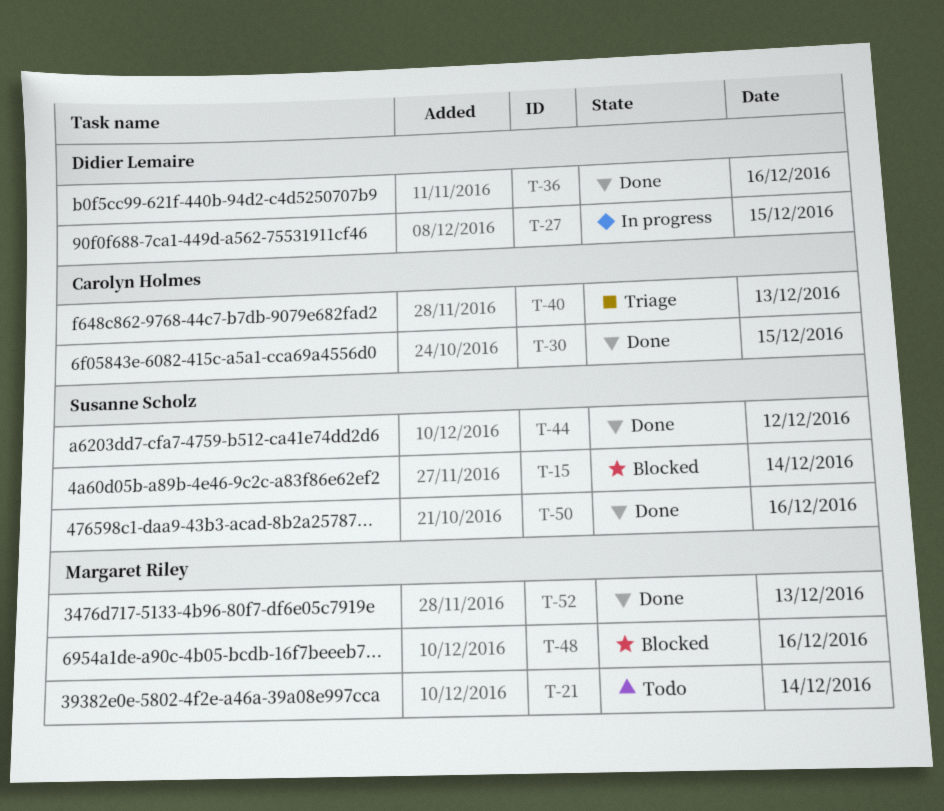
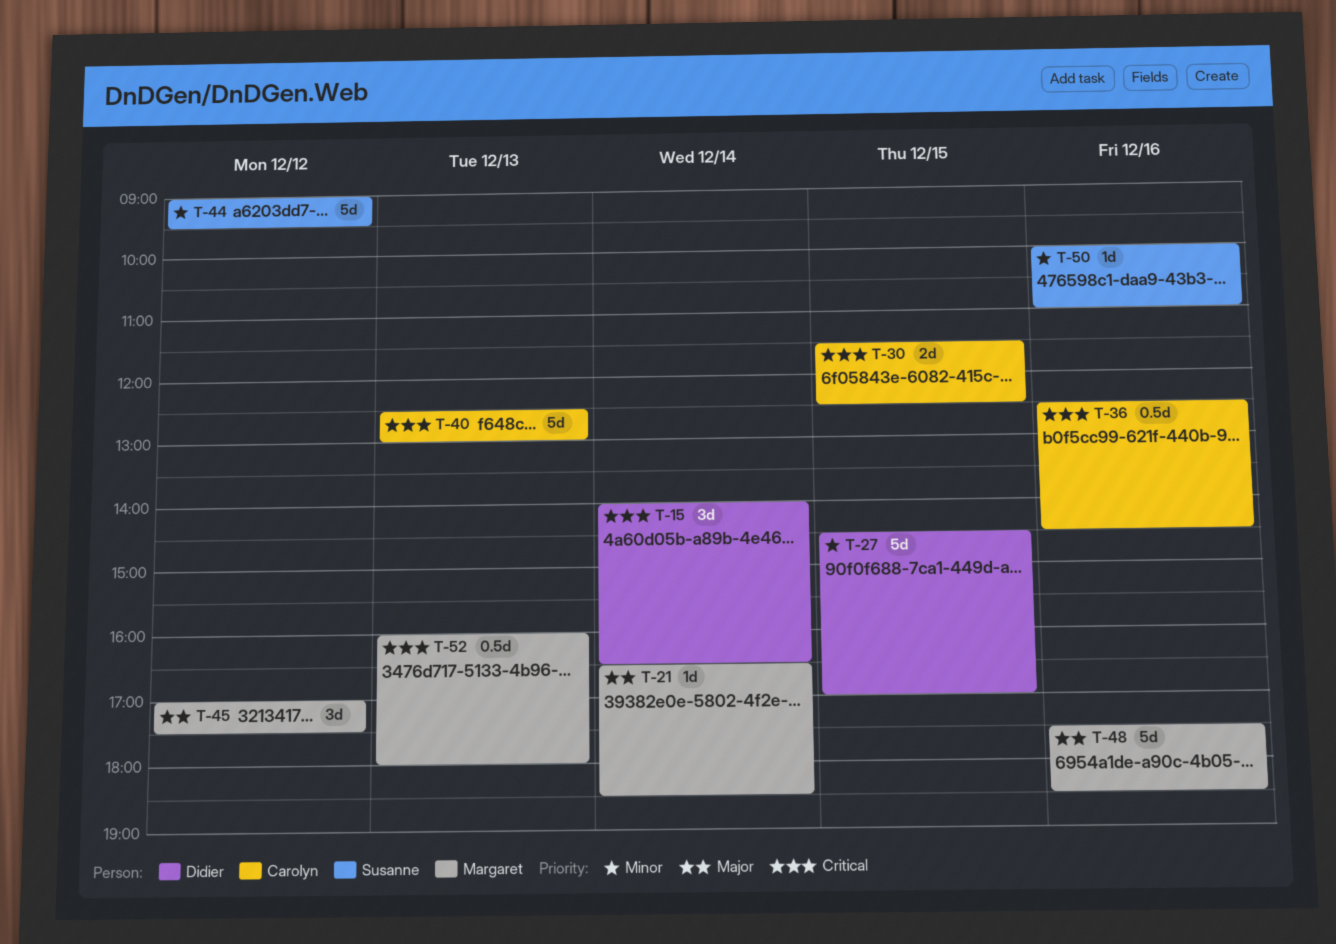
T-15, owner: Susanne Scholz -> Didier Lemaire
T-36, owner: Didier Lemaire -> Carolyn Holmes
T-45: none -> present

